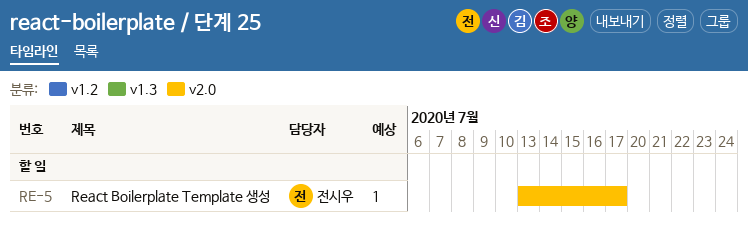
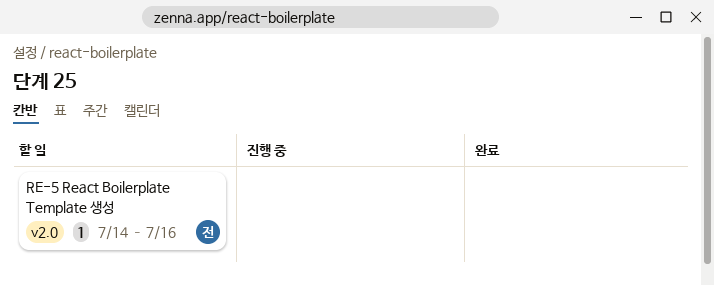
RE-5, start: Jul 13 -> Jul 14
RE-5, due: Jul 17 -> Jul 16

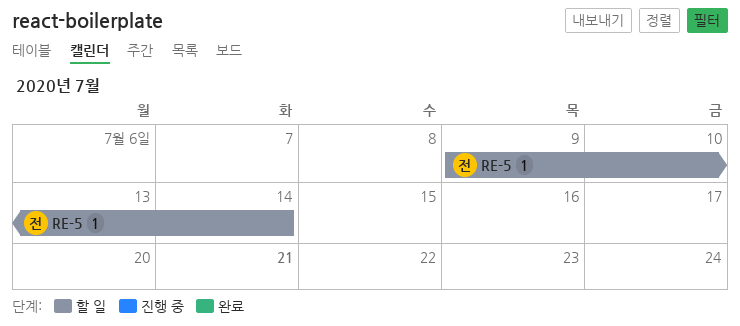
RE-5, start: Jul 14 -> Jul 9
RE-5, due: Jul 16 -> Jul 14

